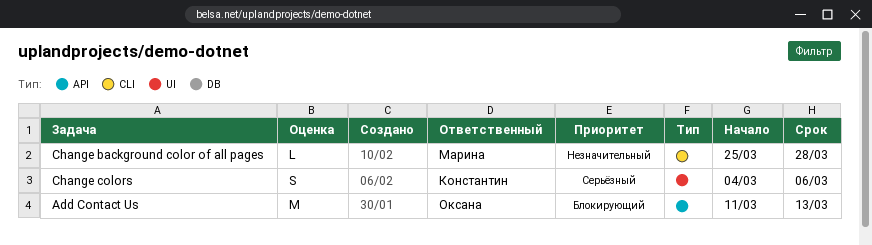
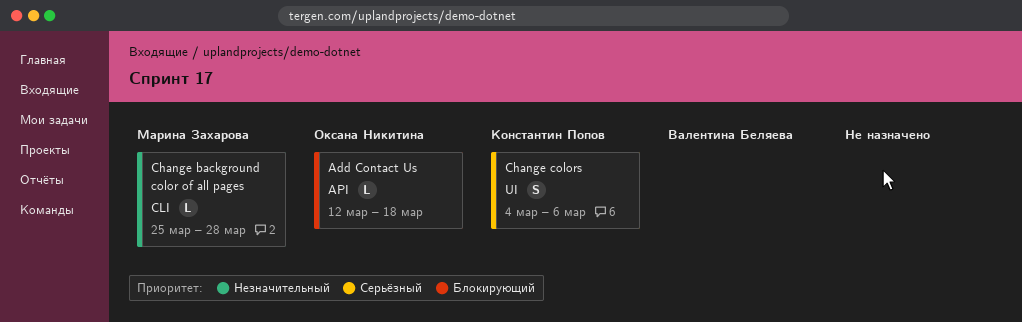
Add Contact Us, estimate: M -> L
Add Contact Us, start: Mar 11 -> Mar 12
Add Contact Us, due: Mar 13 -> Mar 18

